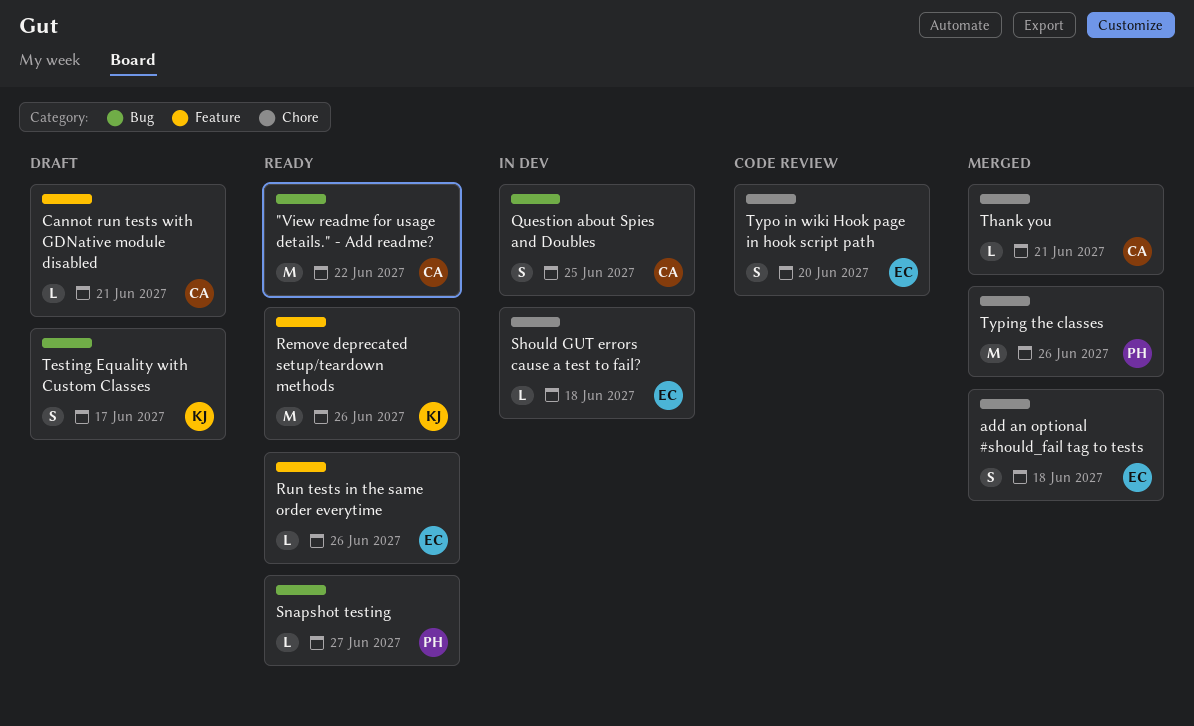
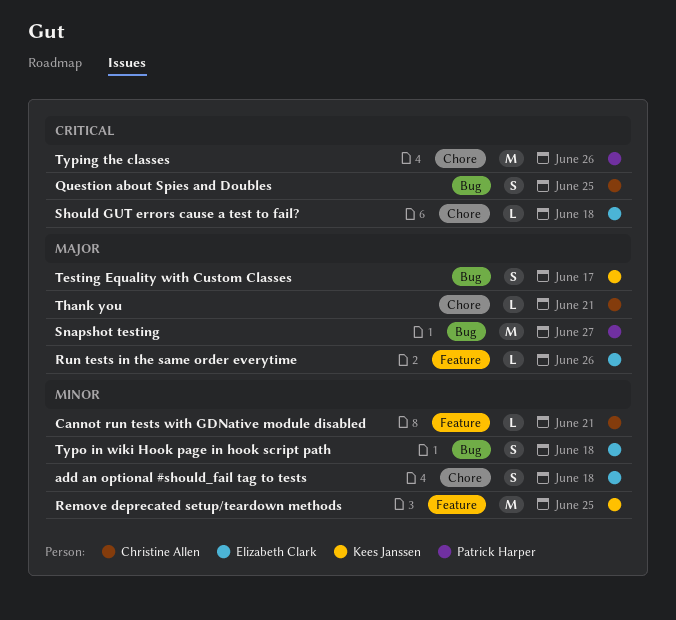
"View readme for usage details." - Add readme?: present -> none
Remove deprecated setup/teardown methods, due: Jun 26 -> Jun 25
Snapshot testing, estimate: L -> M
Typo in wiki Hook page in hook script path, label: Chore -> Bug
Typo in wiki Hook page in hook script path, due: Jun 20 -> Jun 18

